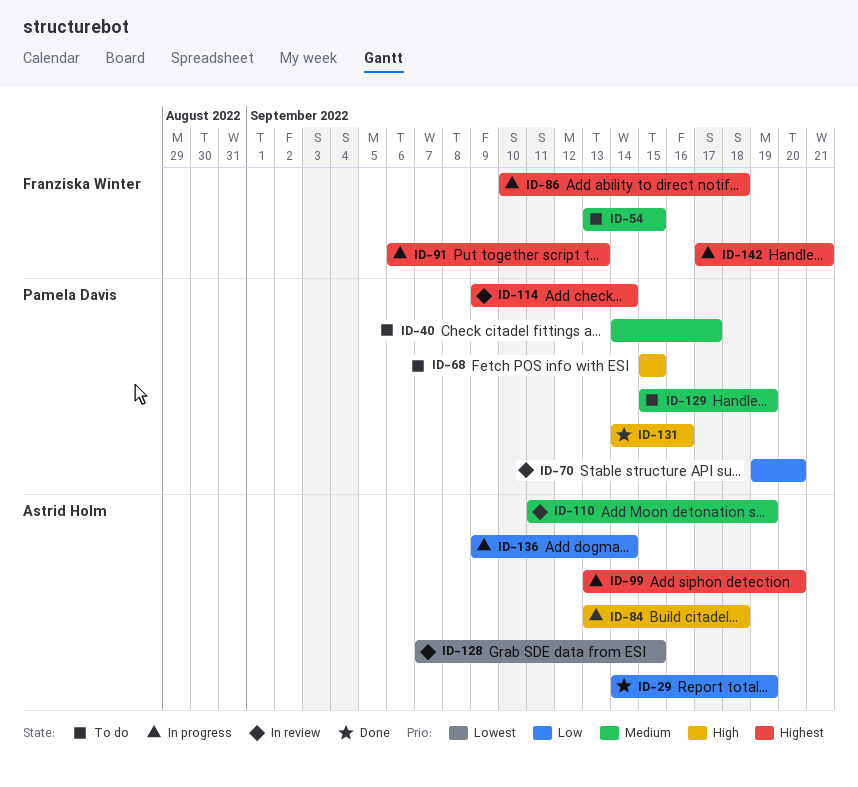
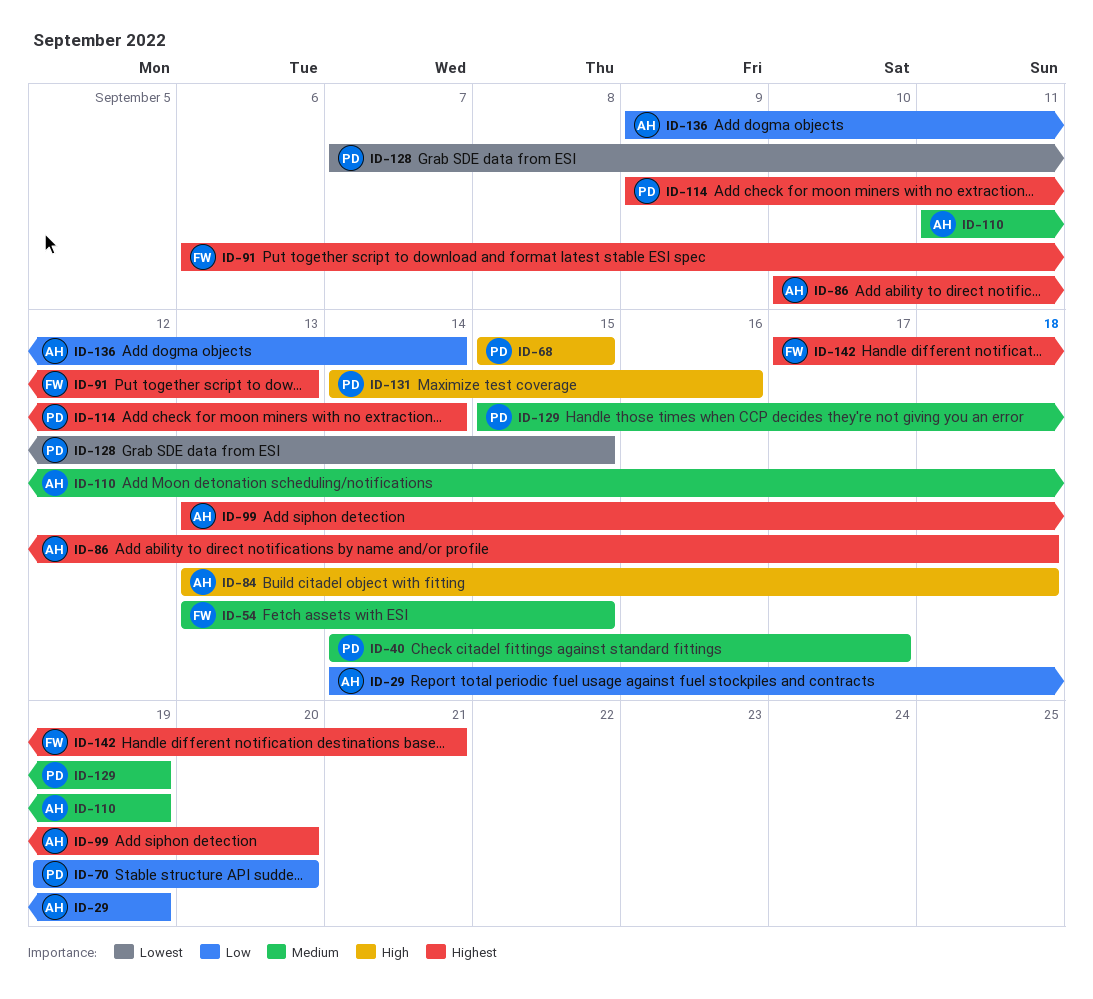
ID-86, owner: Franziska Winter -> Astrid Holm
ID-128, owner: Astrid Holm -> Pamela Davis

